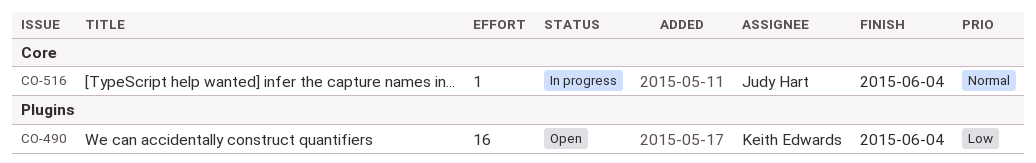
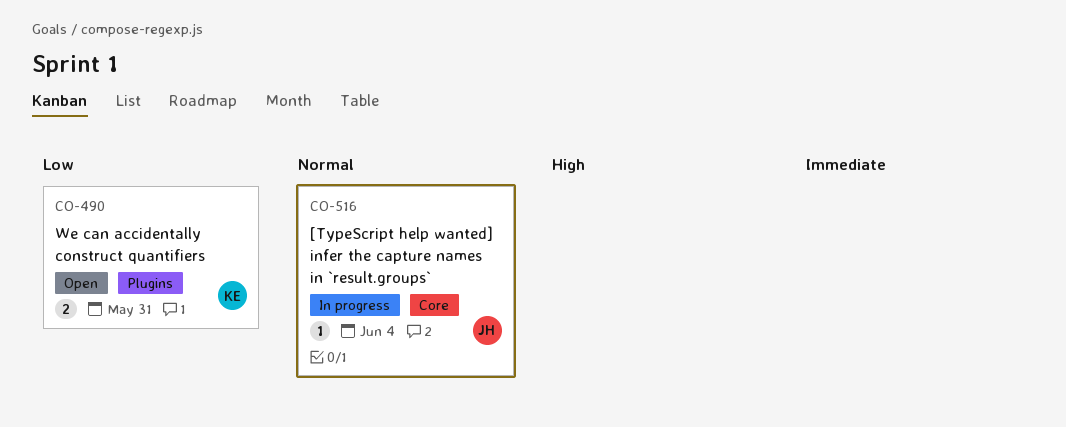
CO-490, estimate: 16 -> 2
CO-490, due: Jun 4 -> May 31

